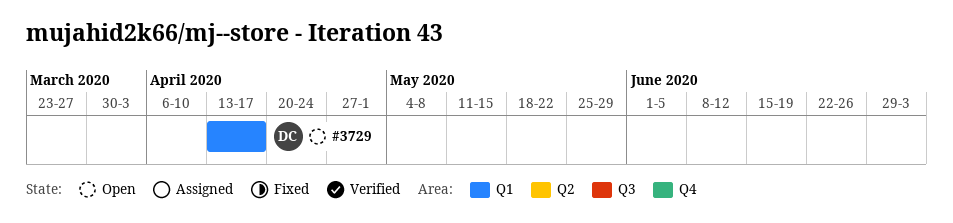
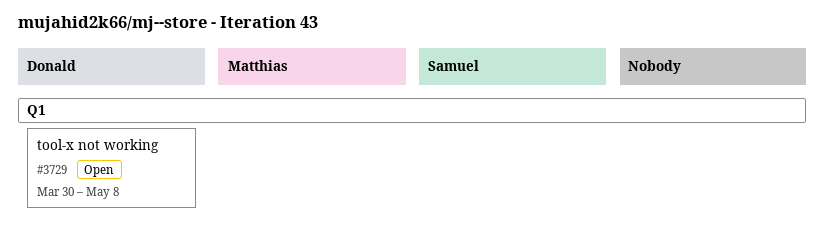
#3729, start: Apr 13 -> Mar 30
#3729, due: Apr 17 -> May 8

